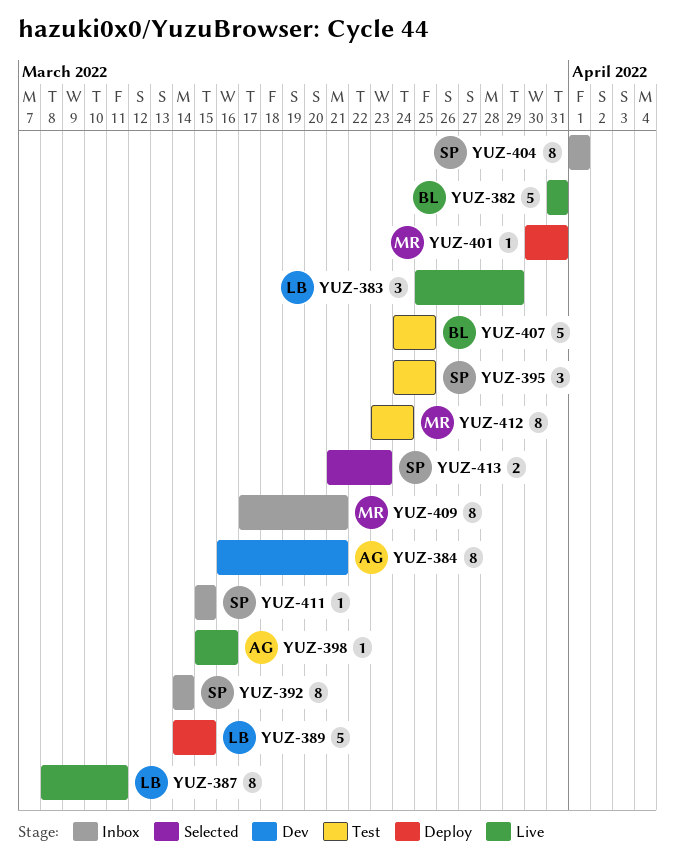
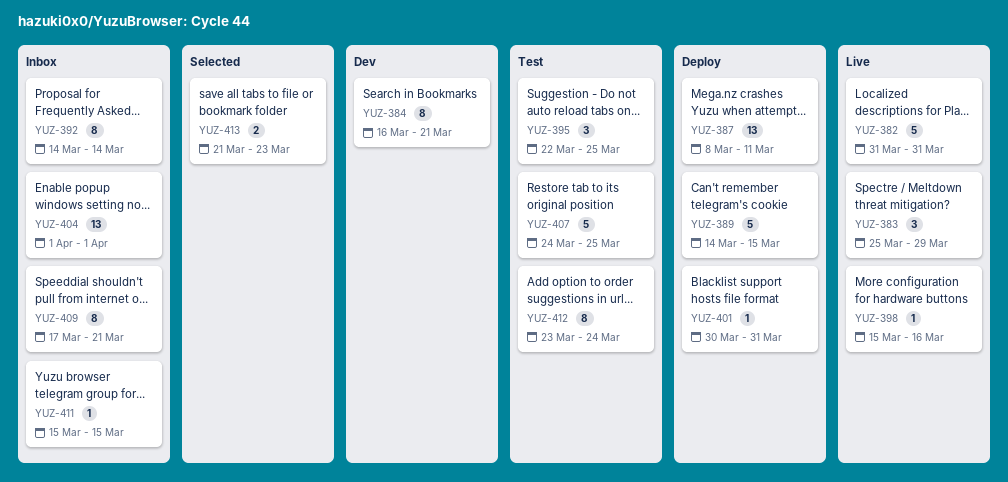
YUZ-387, status: Live -> Deploy
YUZ-387, estimate: 8 -> 13
YUZ-395, start: Mar 24 -> Mar 22
YUZ-404, estimate: 8 -> 13

